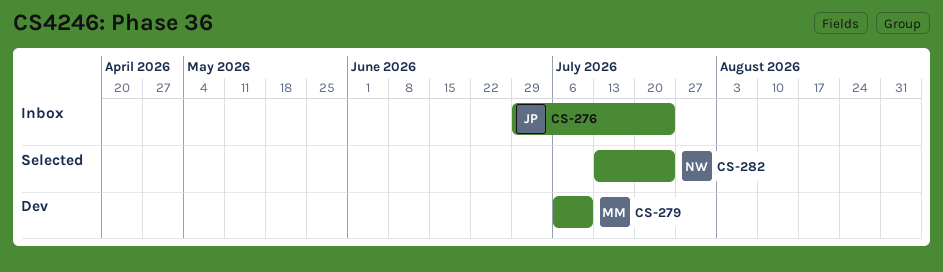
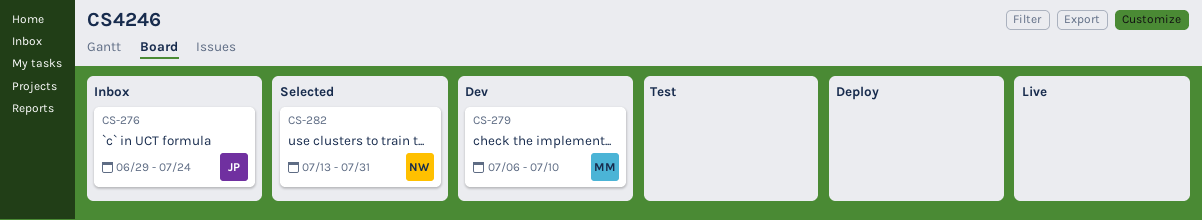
CS-282, due: Jul 24 -> Jul 31

